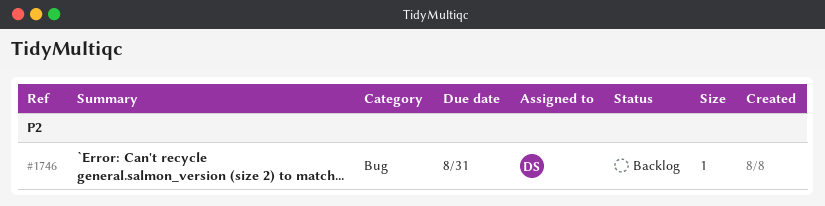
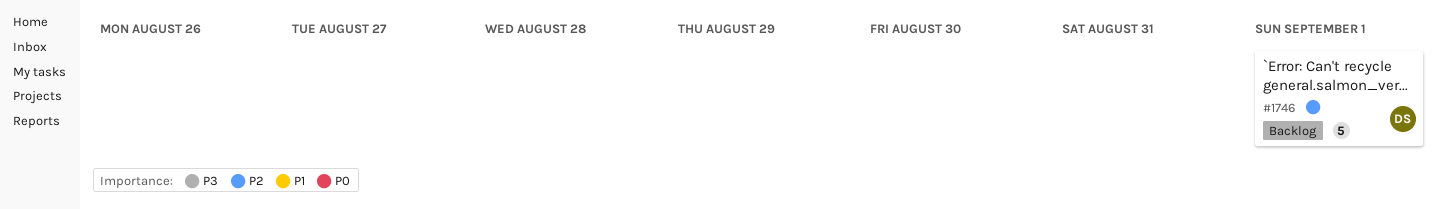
#1746, estimate: 1 -> 5
#1746, due: Aug 31 -> Sep 1

